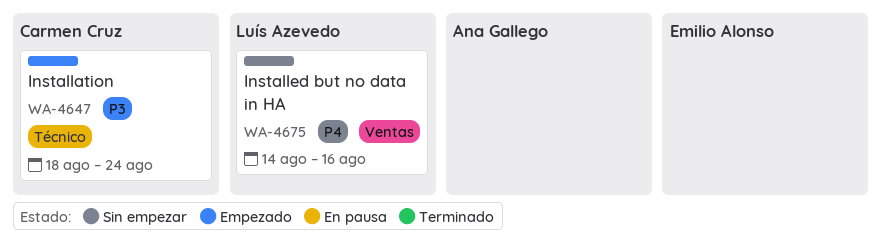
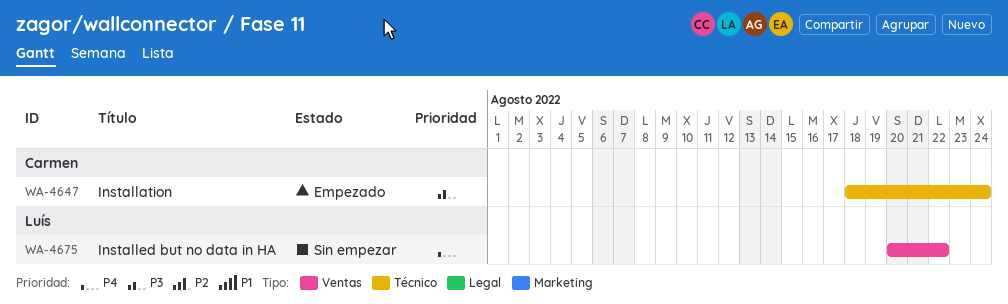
WA-4675, start: Aug 14 -> Aug 20
WA-4675, due: Aug 16 -> Aug 22

